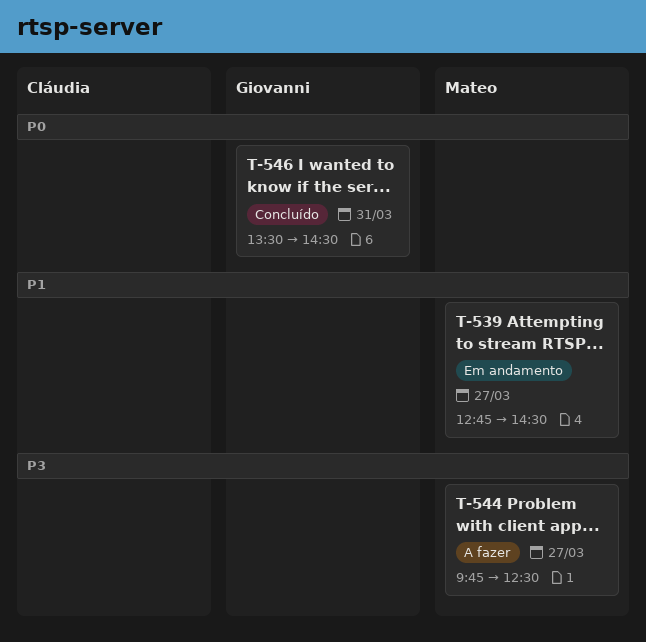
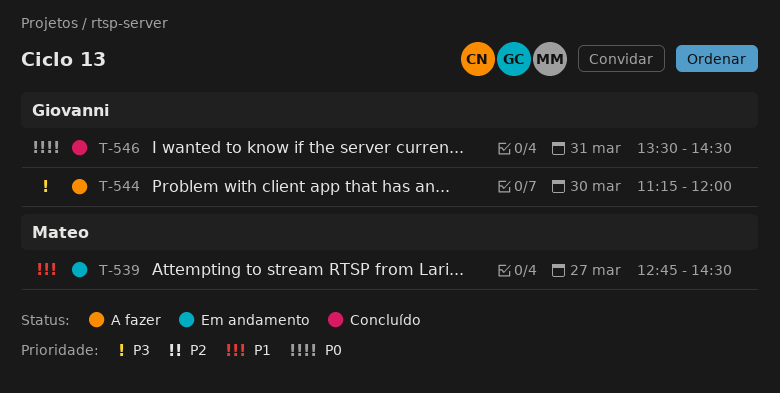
T-544, owner: Mateo -> Giovanni
T-544, day: Mar 27 -> Mar 30
T-544, begins: 09:45 -> 11:15
T-544, ends: 12:30 -> 12:00

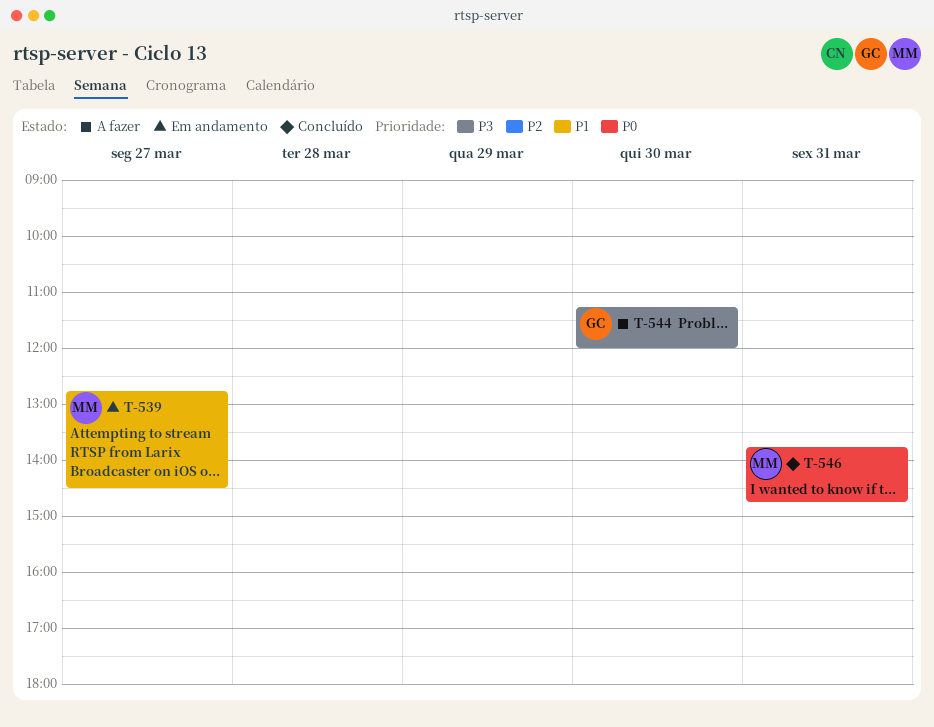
T-546, owner: Giovanni -> Mateo
T-546, begins: 13:30 -> 13:45
T-546, ends: 14:30 -> 14:45

